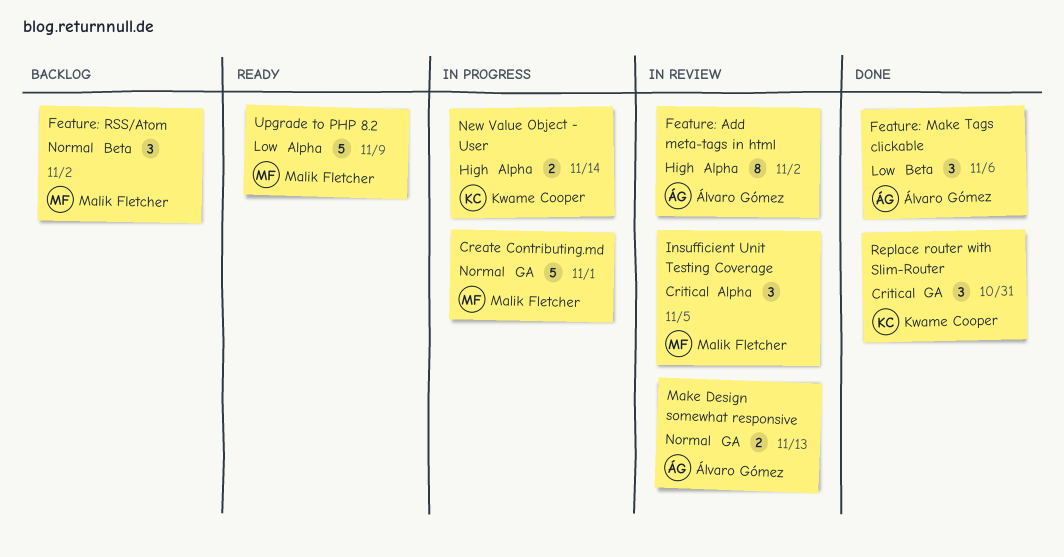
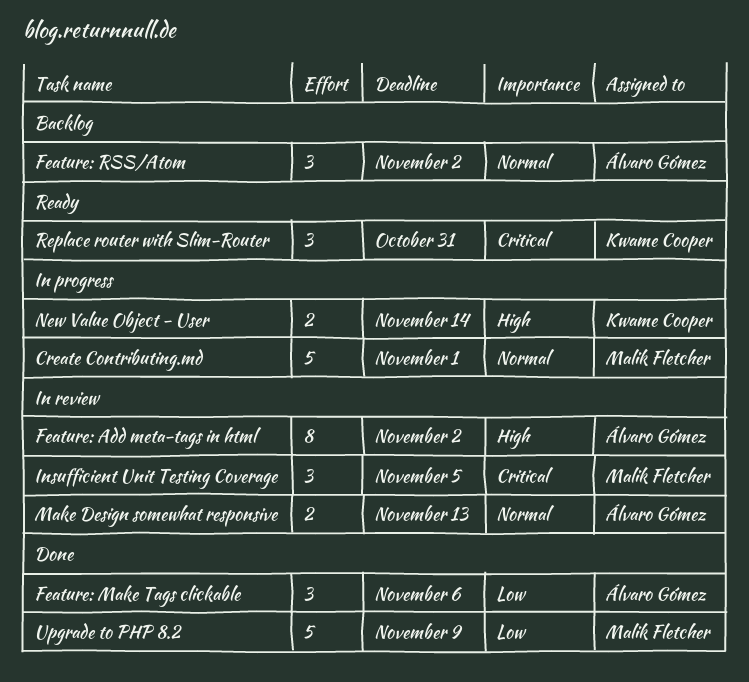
Feature: RSS/Atom, owner: Malik Fletcher -> Álvaro Gómez
Replace router with Slim-Router, status: Done -> Ready
Upgrade to PHP 8.2, status: Ready -> Done

